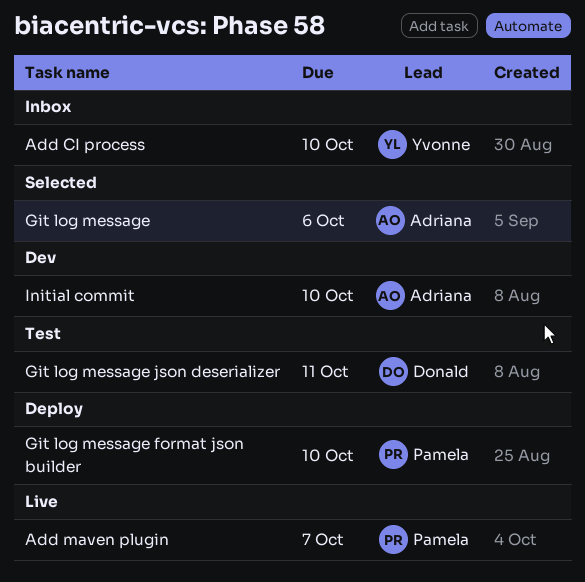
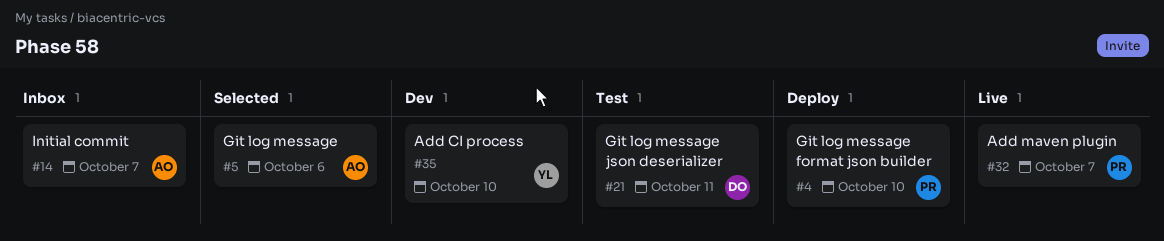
Add CI process, status: Inbox -> Dev
Initial commit, status: Dev -> Inbox
Initial commit, due: Oct 10 -> Oct 7

